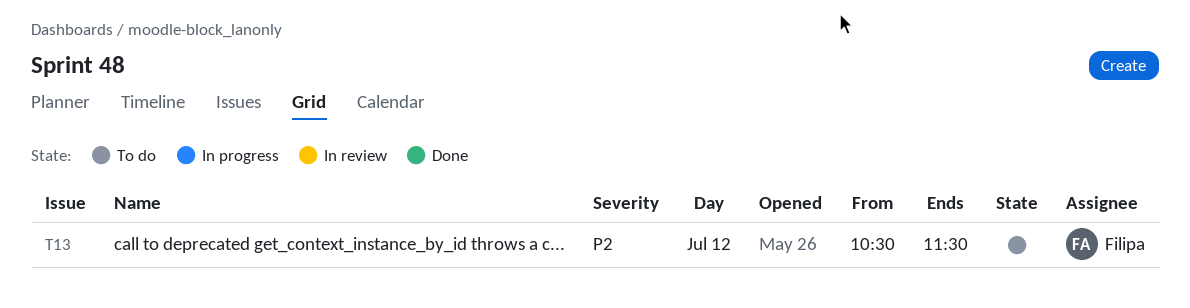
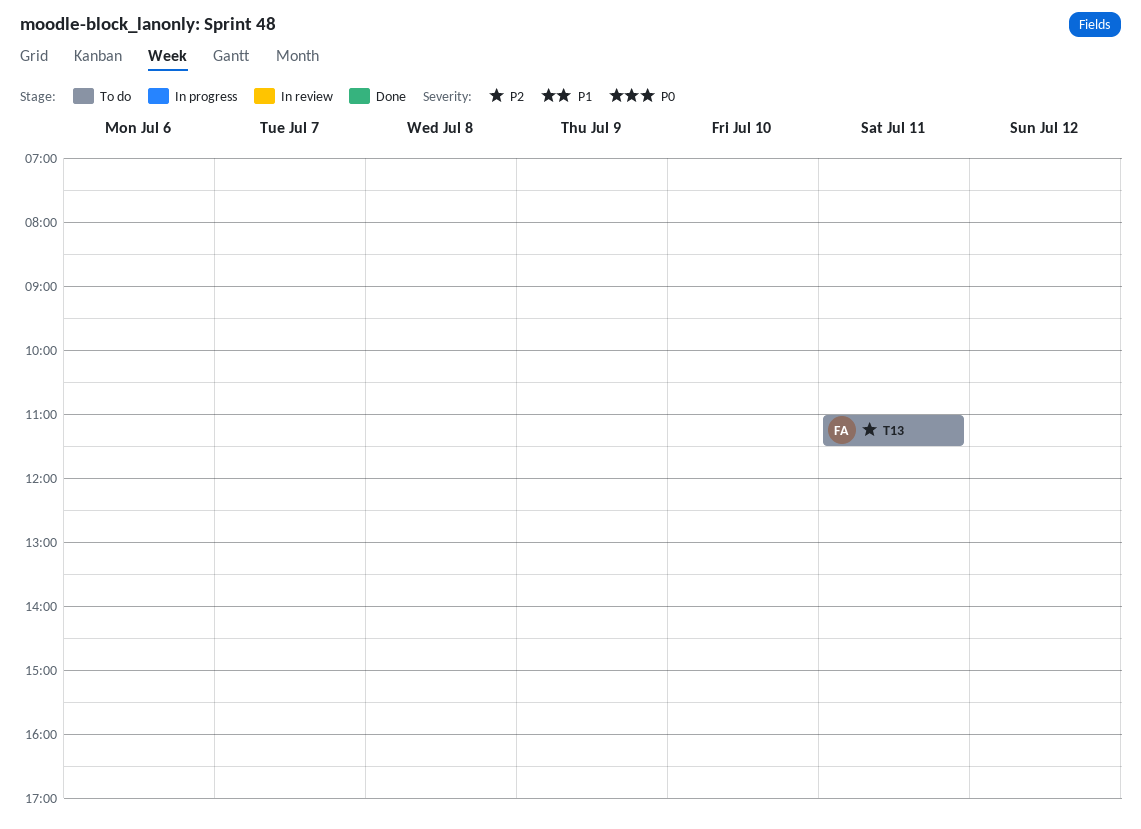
T13, day: Jul 12 -> Jul 11
T13, begins: 10:30 -> 11:00

